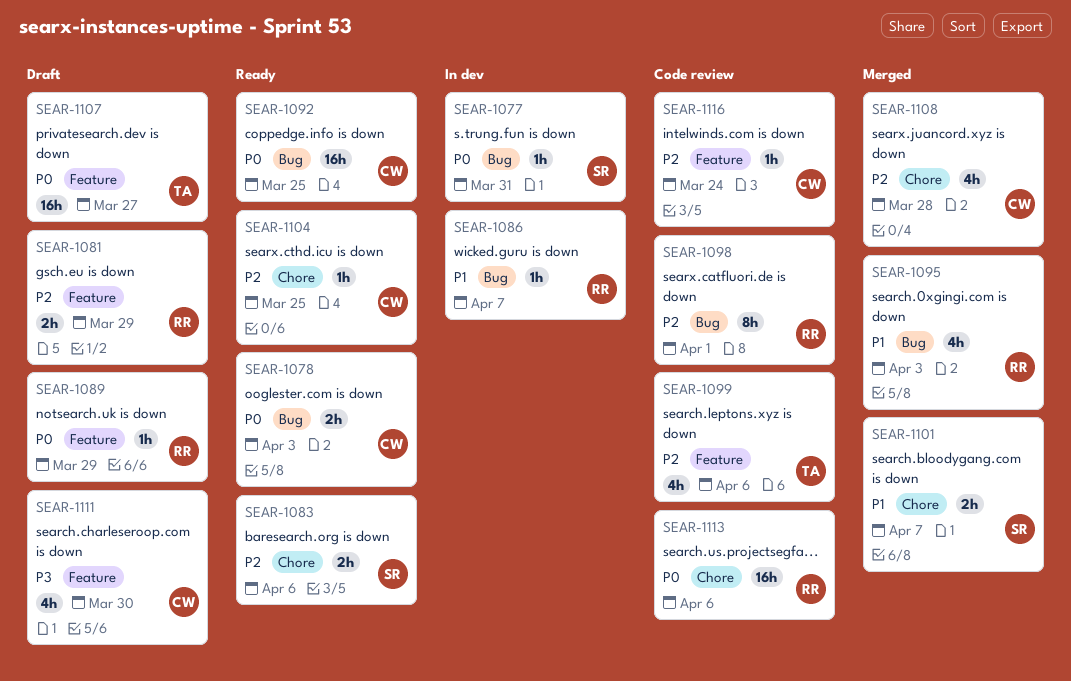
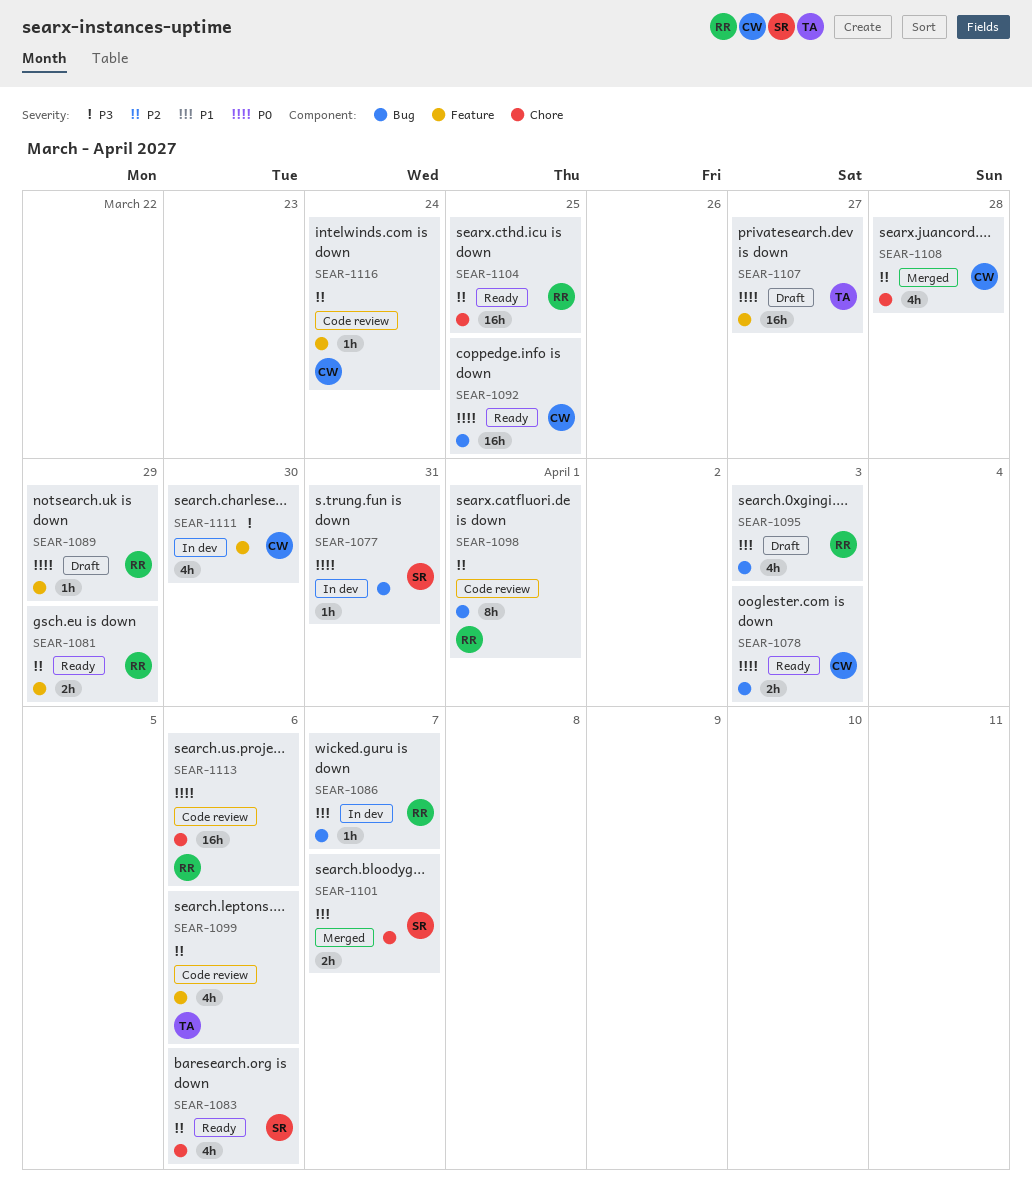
SEAR-1081, status: Draft -> Ready
SEAR-1083, estimate: 2h -> 4h
SEAR-1095, status: Merged -> Draft
SEAR-1104, owner: CW -> RR
SEAR-1104, estimate: 1h -> 16h
SEAR-1111, status: Draft -> In dev

